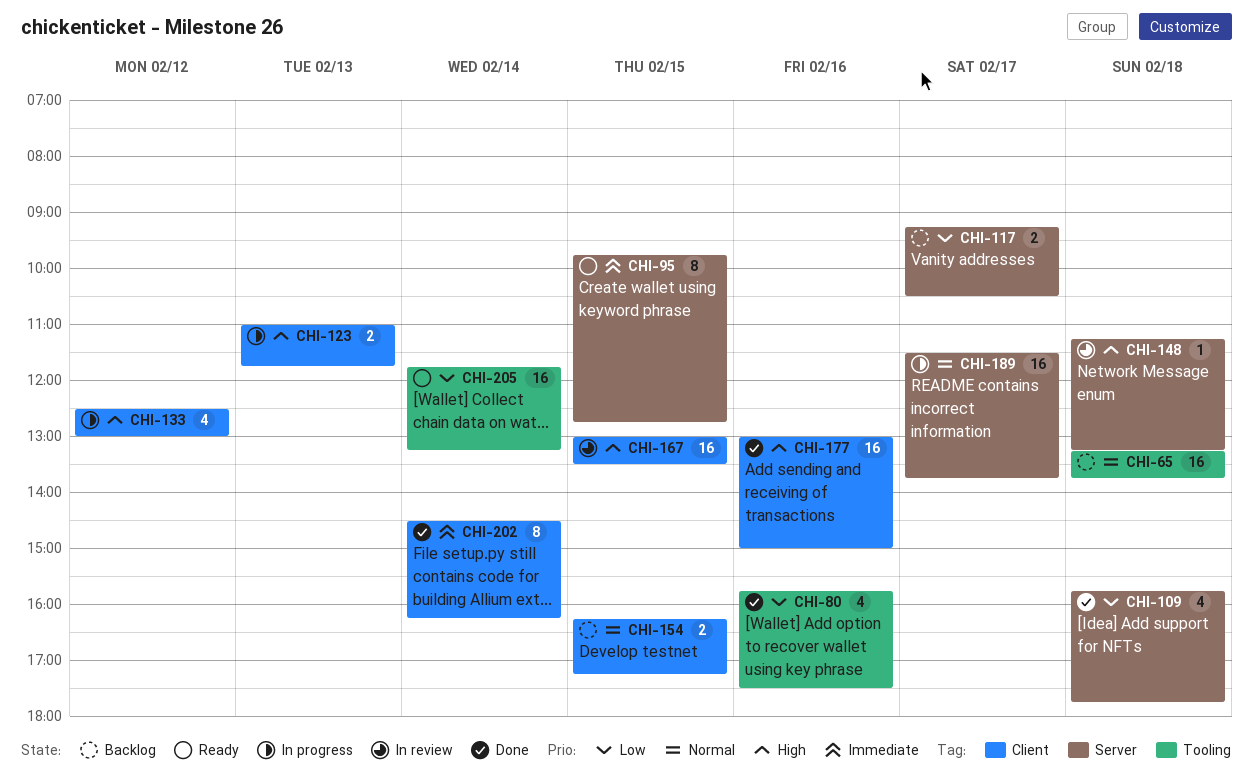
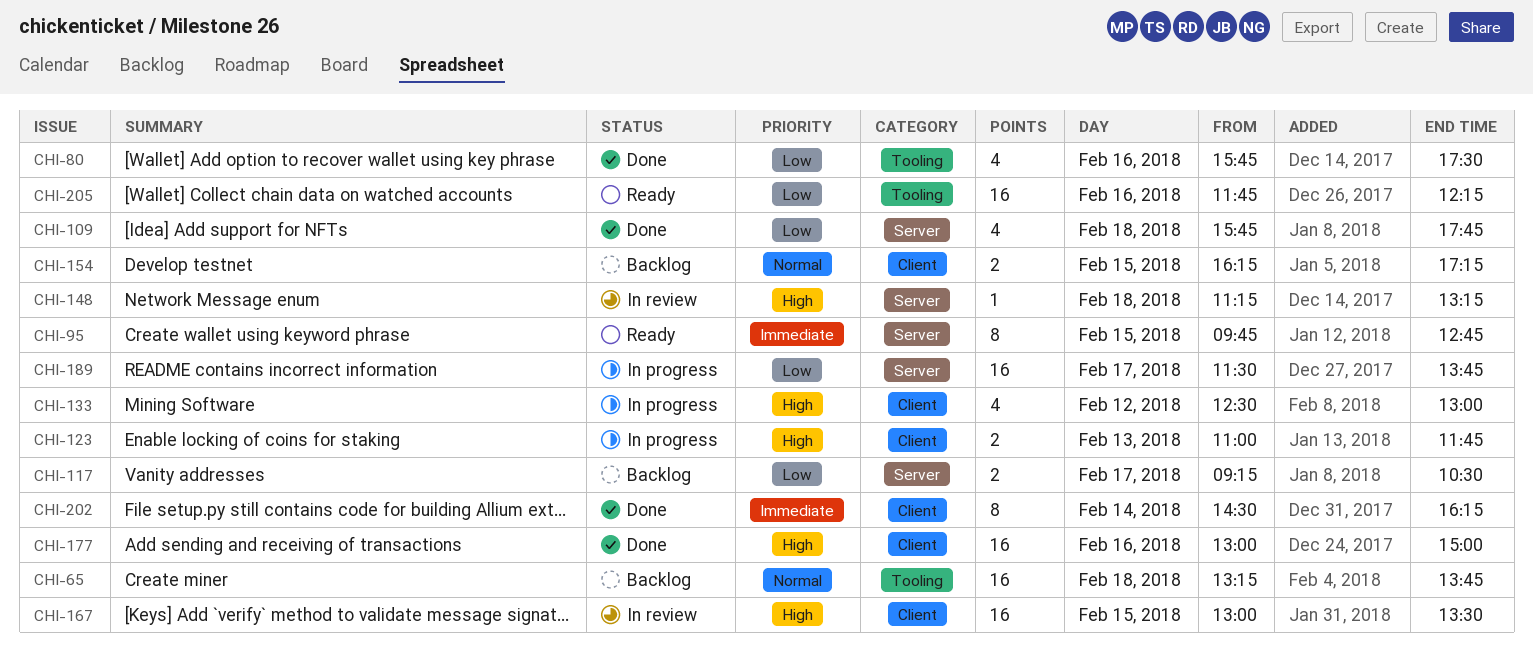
CHI-189, priority: Normal -> Low
CHI-205, day: Feb 14 -> Feb 16
CHI-205, ends: 13:15 -> 12:15

